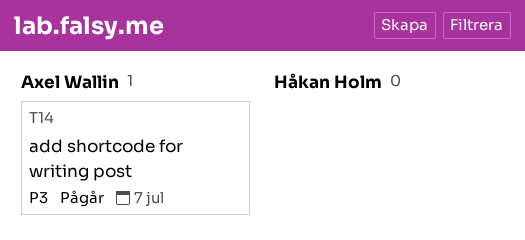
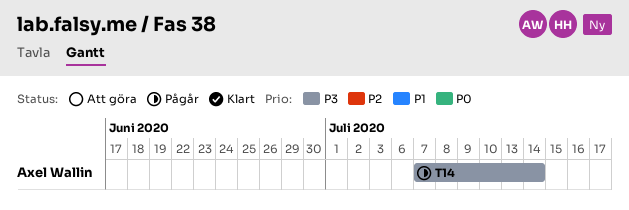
T14, due: Jul 7 -> Jul 14

